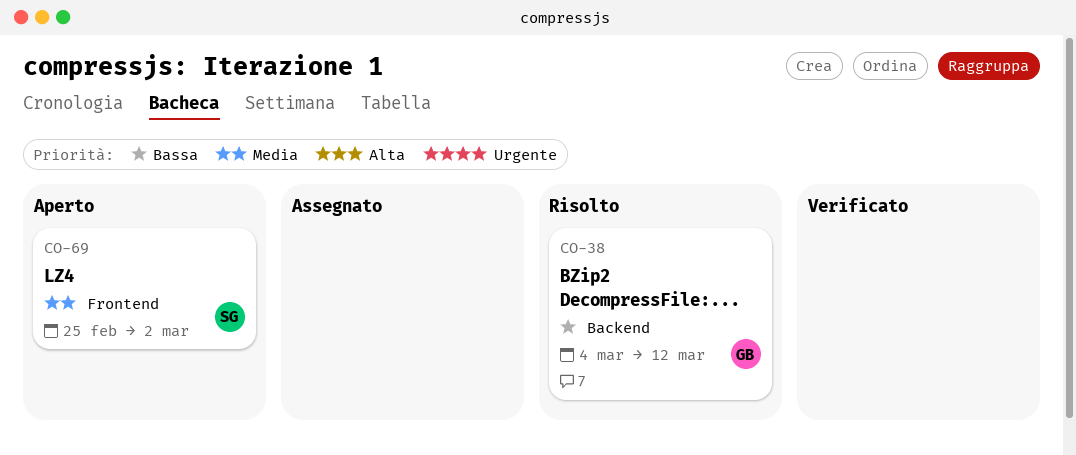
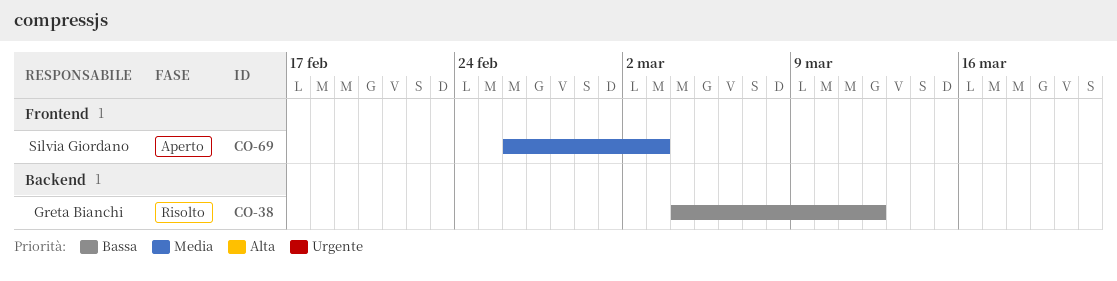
CO-69, start: Feb 25 -> Feb 26
CO-69, due: Mar 2 -> Mar 3

